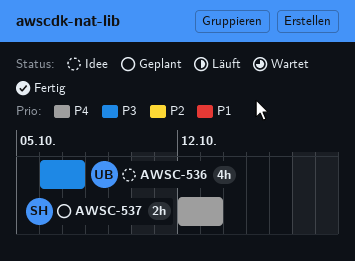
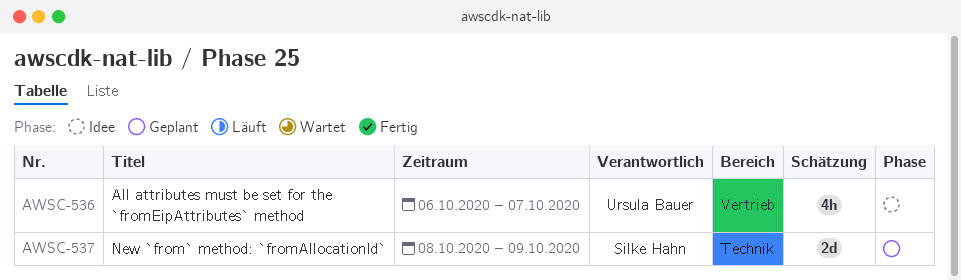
AWSC-537, estimate: 2h -> 2d
AWSC-537, start: Oct 12 -> Oct 8
AWSC-537, due: Oct 13 -> Oct 9

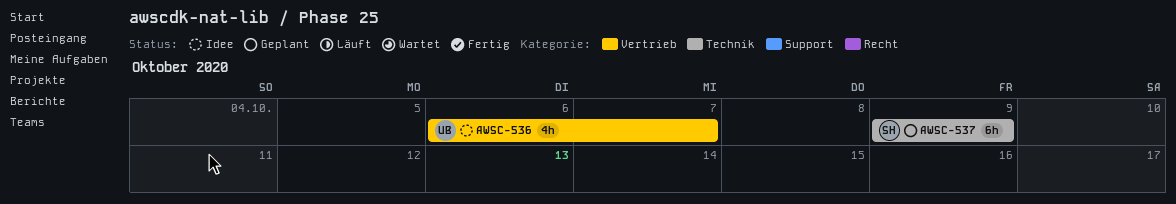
AWSC-537, estimate: 2d -> 6h
AWSC-537, start: Oct 8 -> Oct 9

